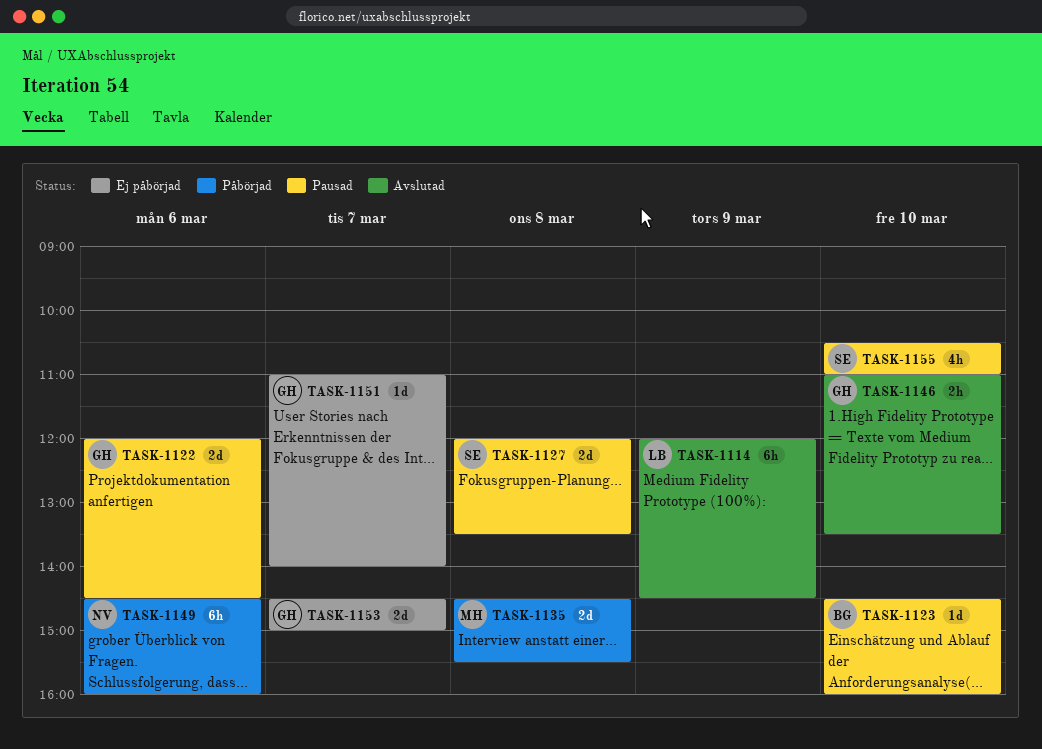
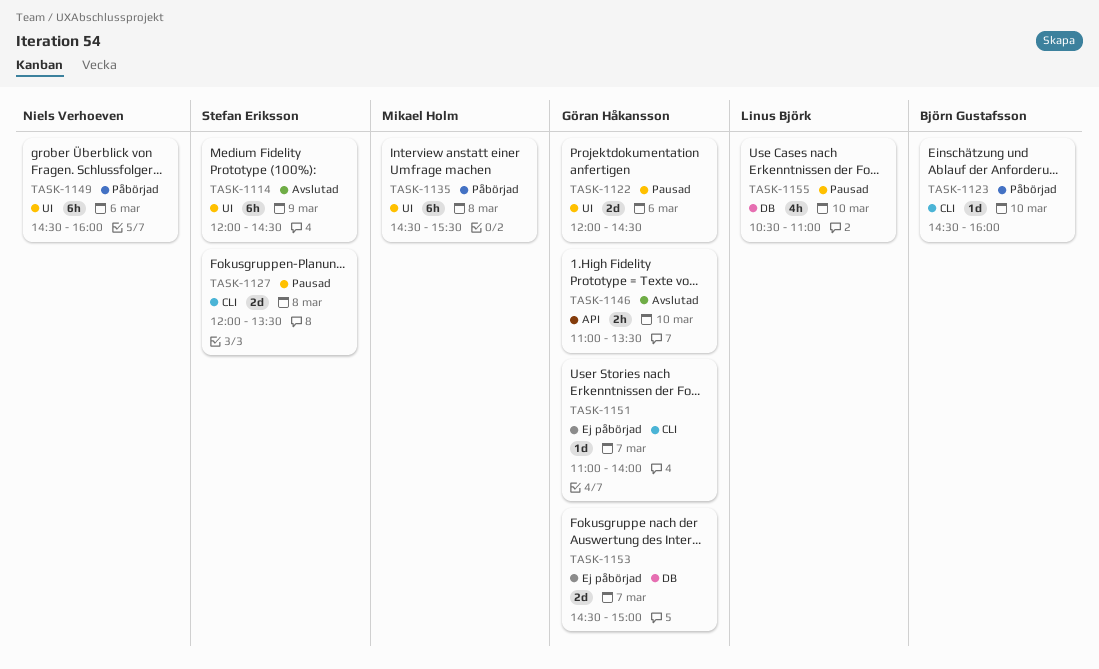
TASK-1114, owner: Linus Björk -> Stefan Eriksson
TASK-1123, status: Pausad -> Påbörjad
TASK-1135, estimate: 2d -> 6h
TASK-1155, owner: Stefan Eriksson -> Linus Björk

